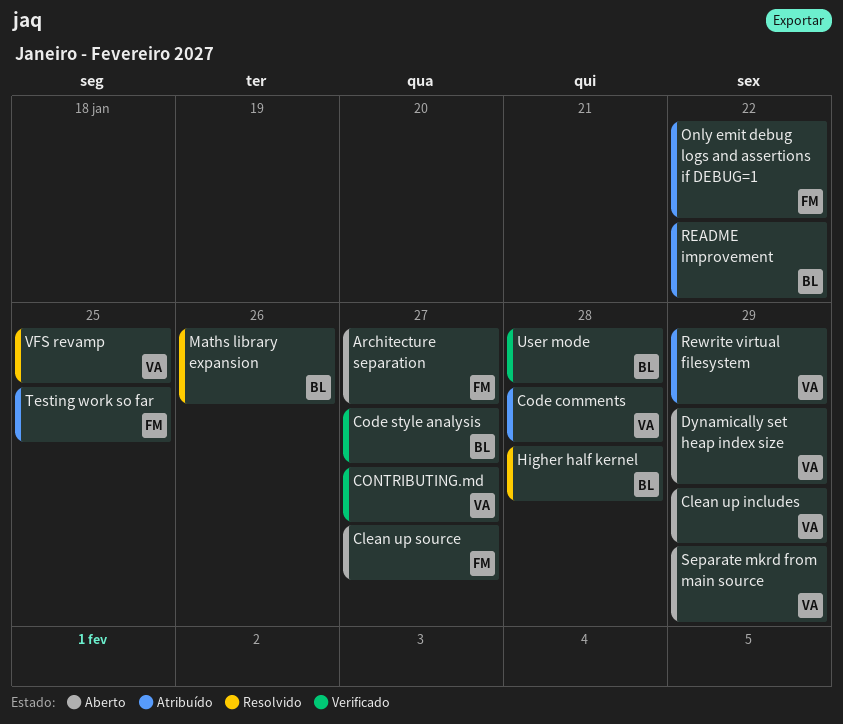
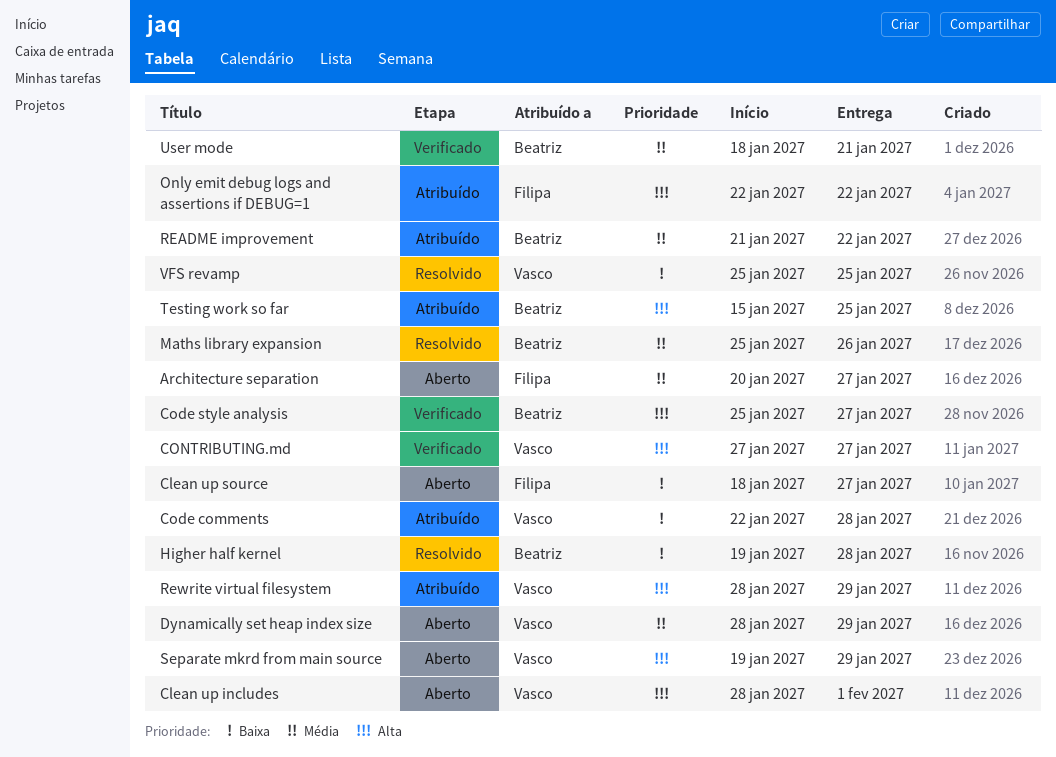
Clean up includes, due: Jan 29 -> Feb 1
Testing work so far, owner: Filipa -> Beatriz
User mode, due: Jan 28 -> Jan 21

